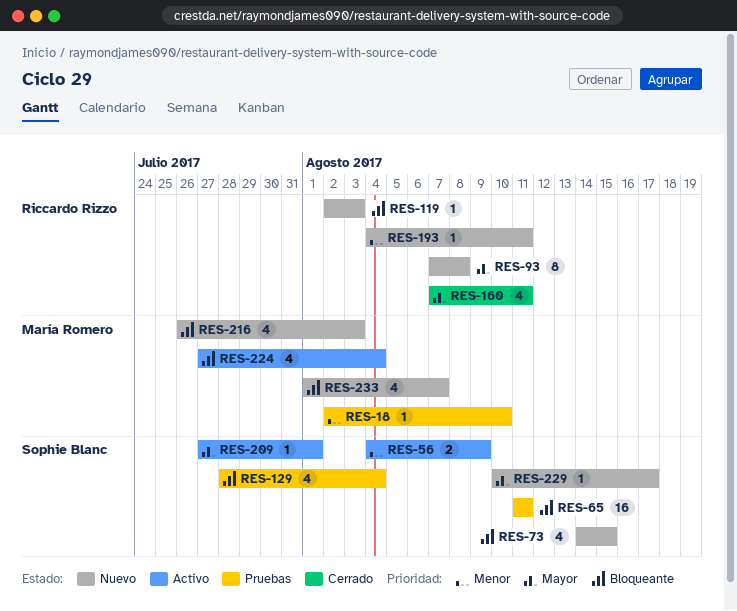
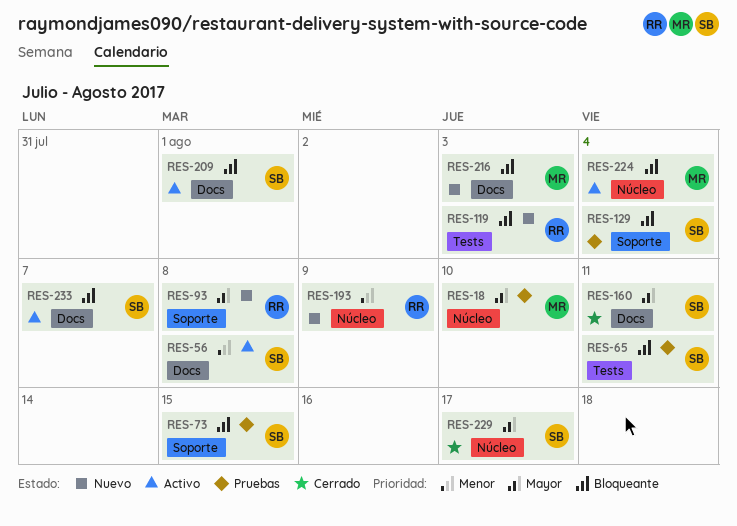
RES-18, priority: Menor -> Mayor
RES-56, due: Aug 9 -> Aug 8
RES-73, status: Nuevo -> Pruebas
RES-160, owner: Riccardo Rizzo -> Sophie Blanc
RES-193, due: Aug 11 -> Aug 9
RES-209, priority: Mayor -> Bloqueante
RES-229, status: Nuevo -> Cerrado
RES-233, status: Nuevo -> Activo
RES-233, owner: María Romero -> Sophie Blanc

